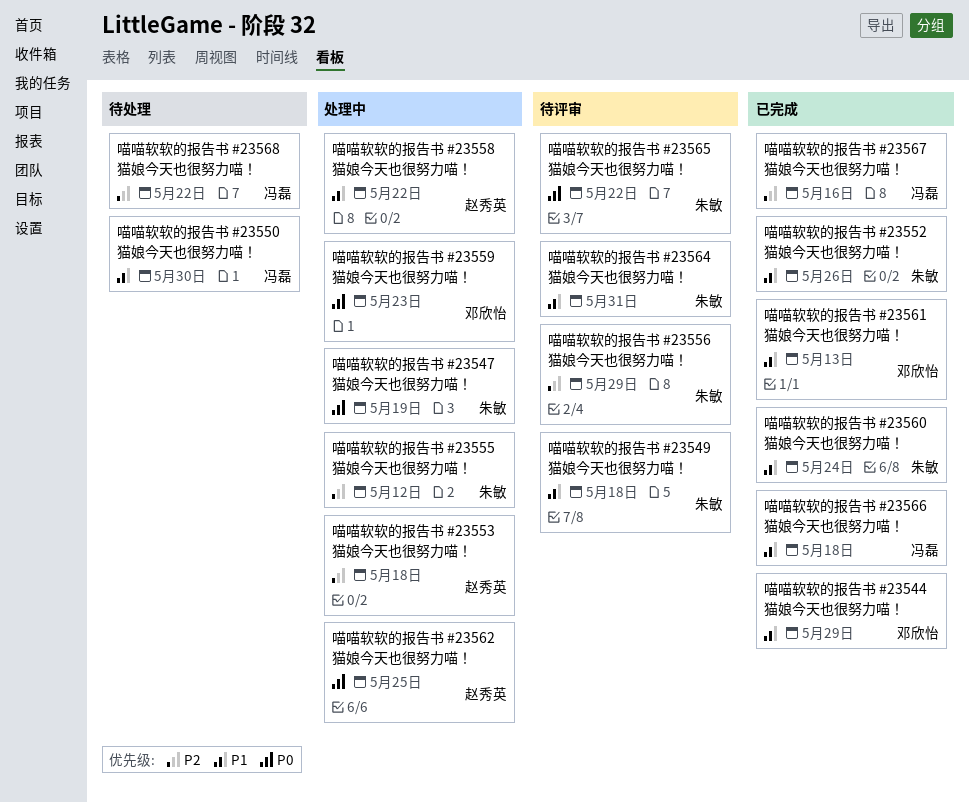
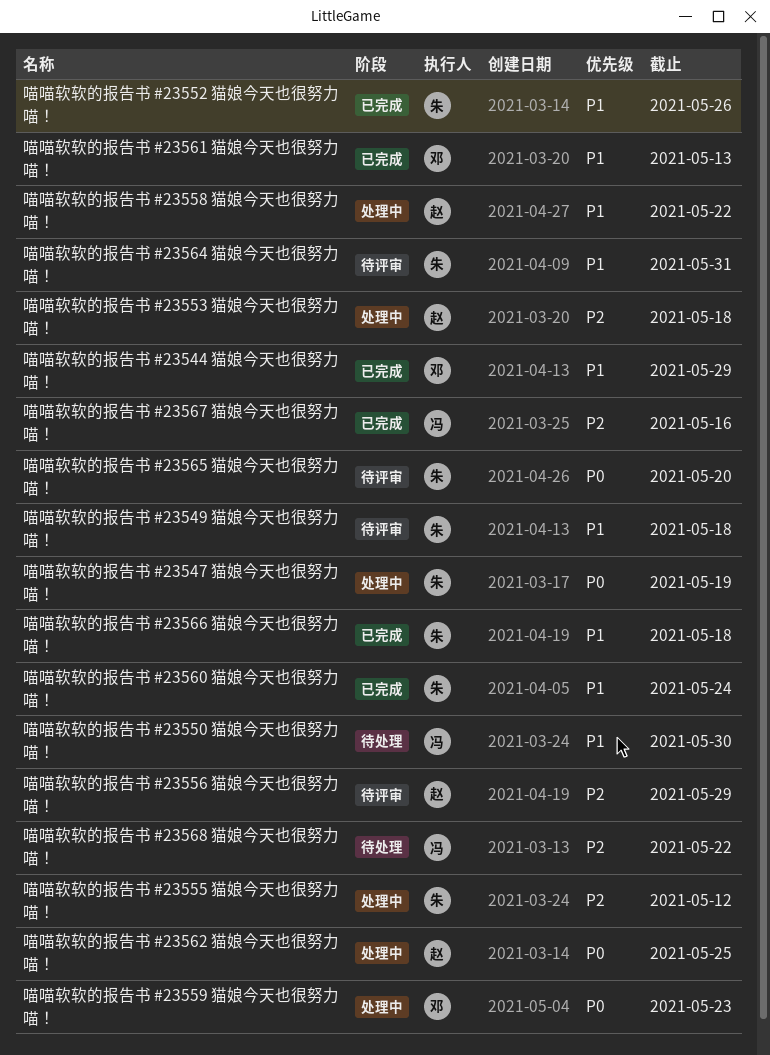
喵喵软软的报告书 #23556 猫娘今天也很努力喵！, owner: 朱敏 -> 赵秀英
喵喵软软的报告书 #23565 猫娘今天也很努力喵！, due: May 22 -> May 20
喵喵软软的报告书 #23566 猫娘今天也很努力喵！, owner: 冯磊 -> 朱敏

